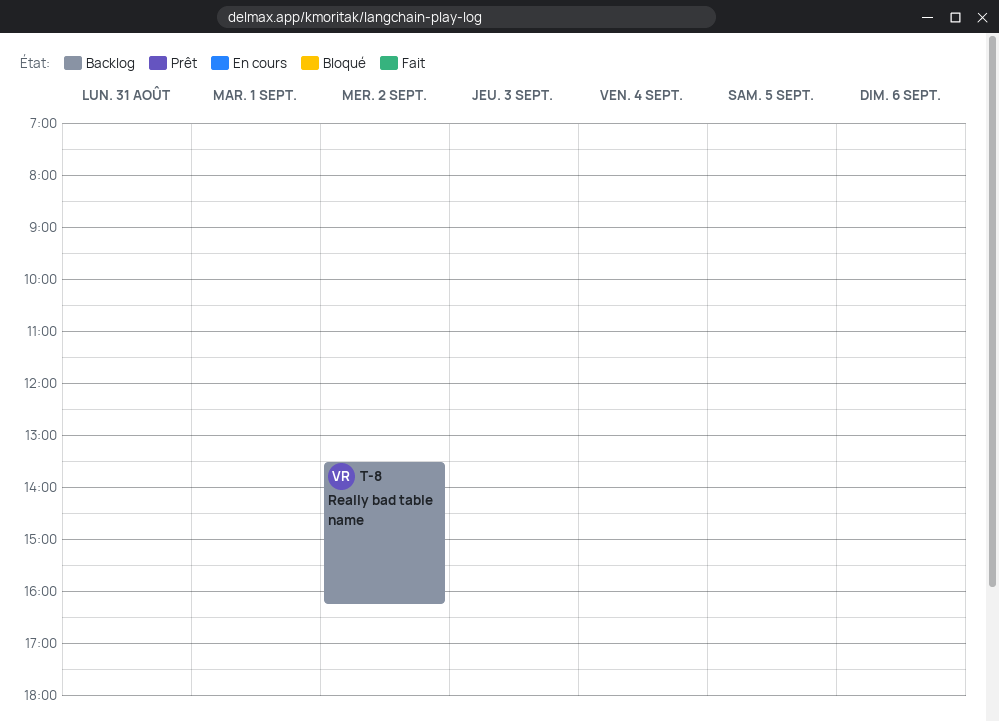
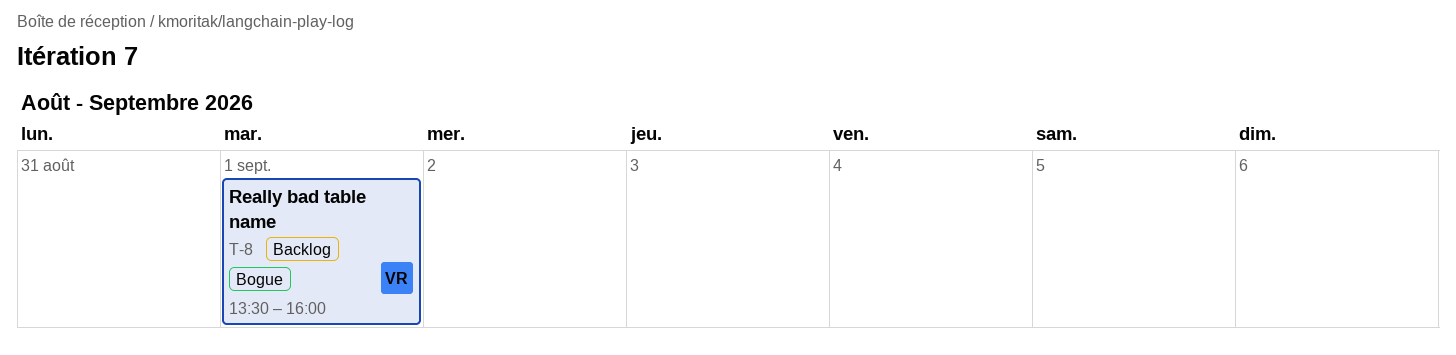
T-8, day: Sep 2 -> Sep 1
T-8, ends: 16:15 -> 16:00

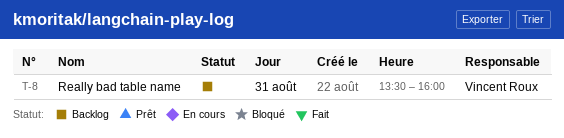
T-8, day: Sep 1 -> Aug 31

